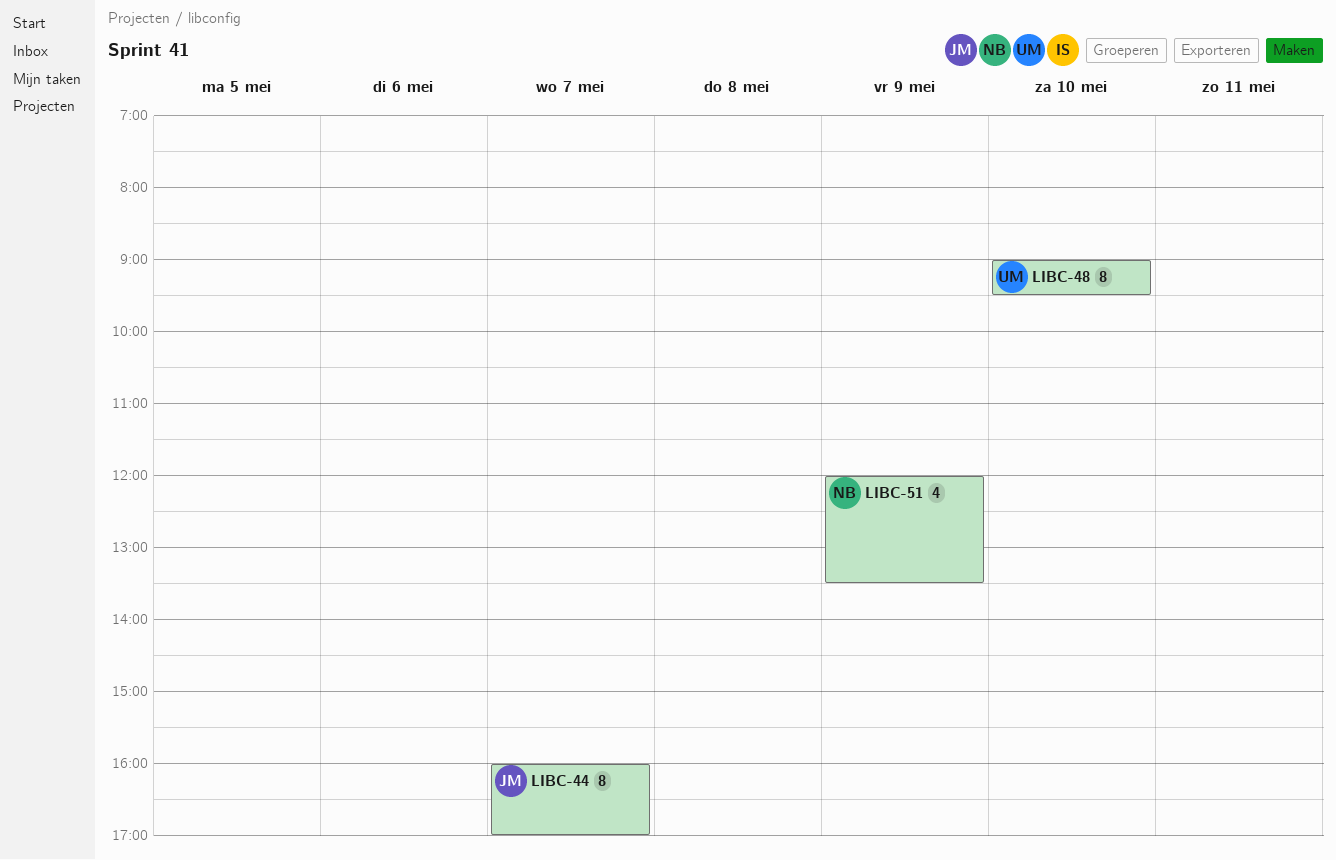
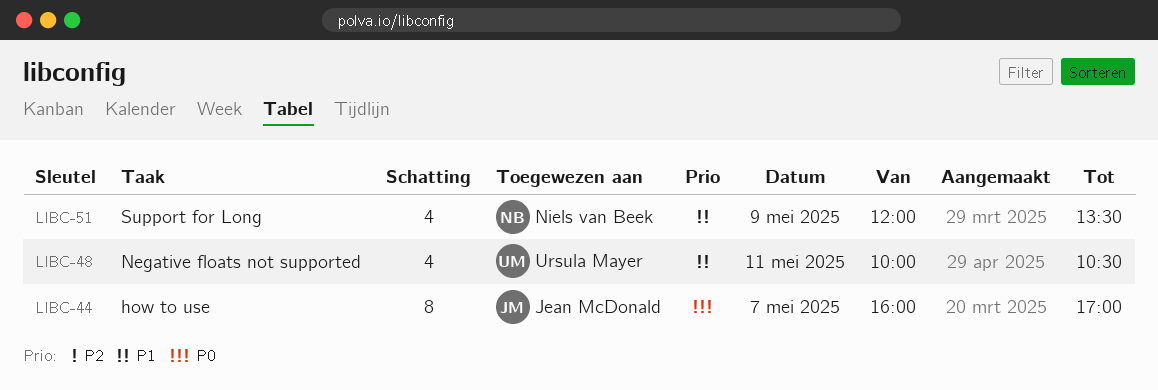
LIBC-48, estimate: 8 -> 4
LIBC-48, day: May 10 -> May 11
LIBC-48, begins: 09:00 -> 10:00
LIBC-48, ends: 09:30 -> 10:30

